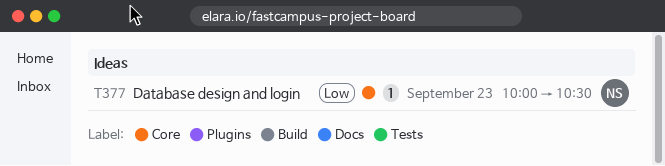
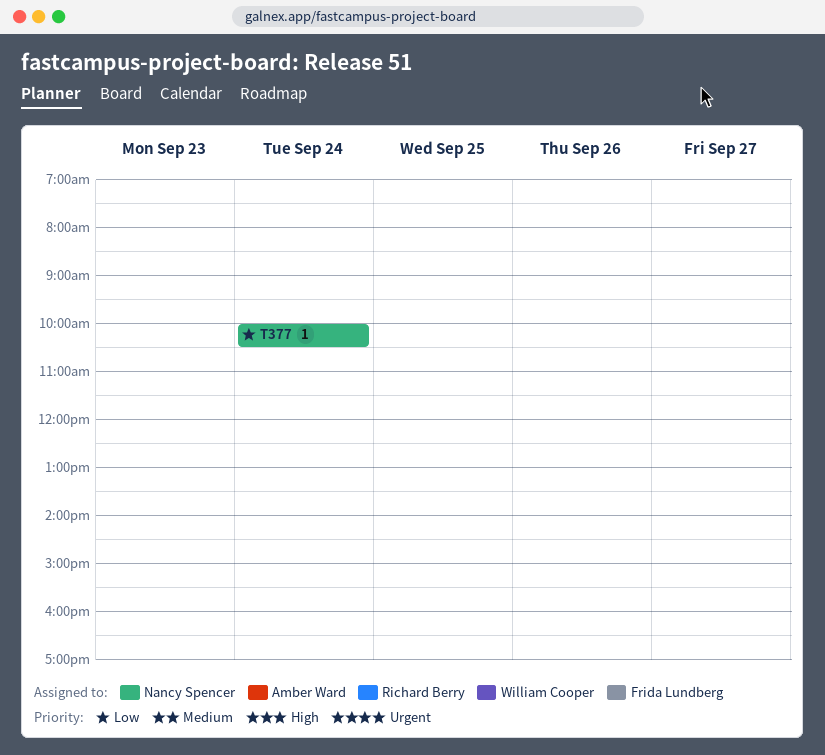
T377, day: Sep 23 -> Sep 24

